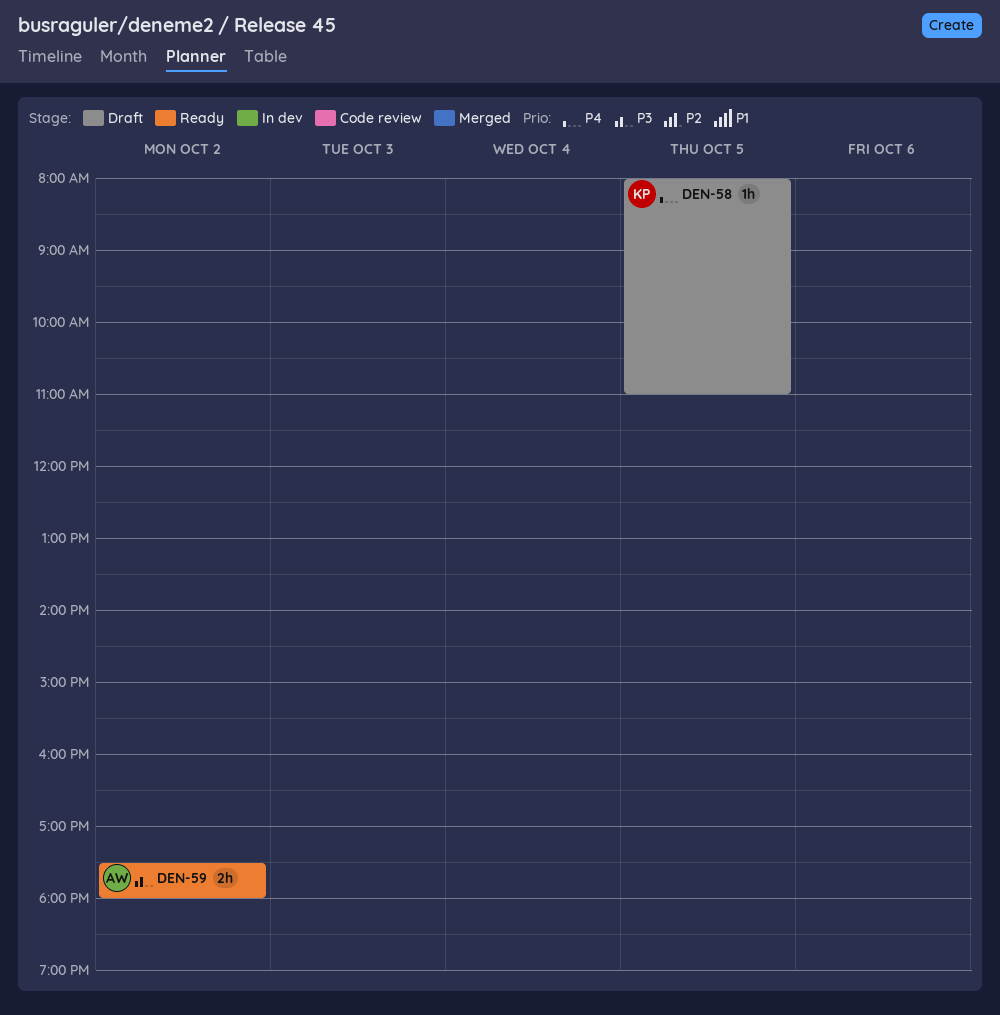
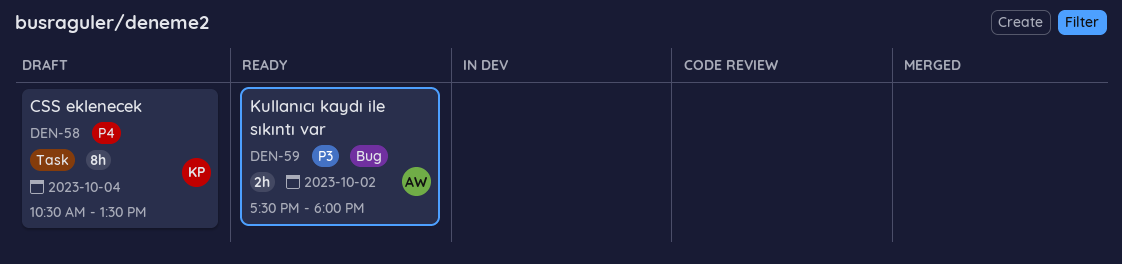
DEN-58, estimate: 1h -> 8h
DEN-58, day: Oct 5 -> Oct 4
DEN-58, begins: 08:00 -> 10:30
DEN-58, ends: 11:00 -> 13:30

